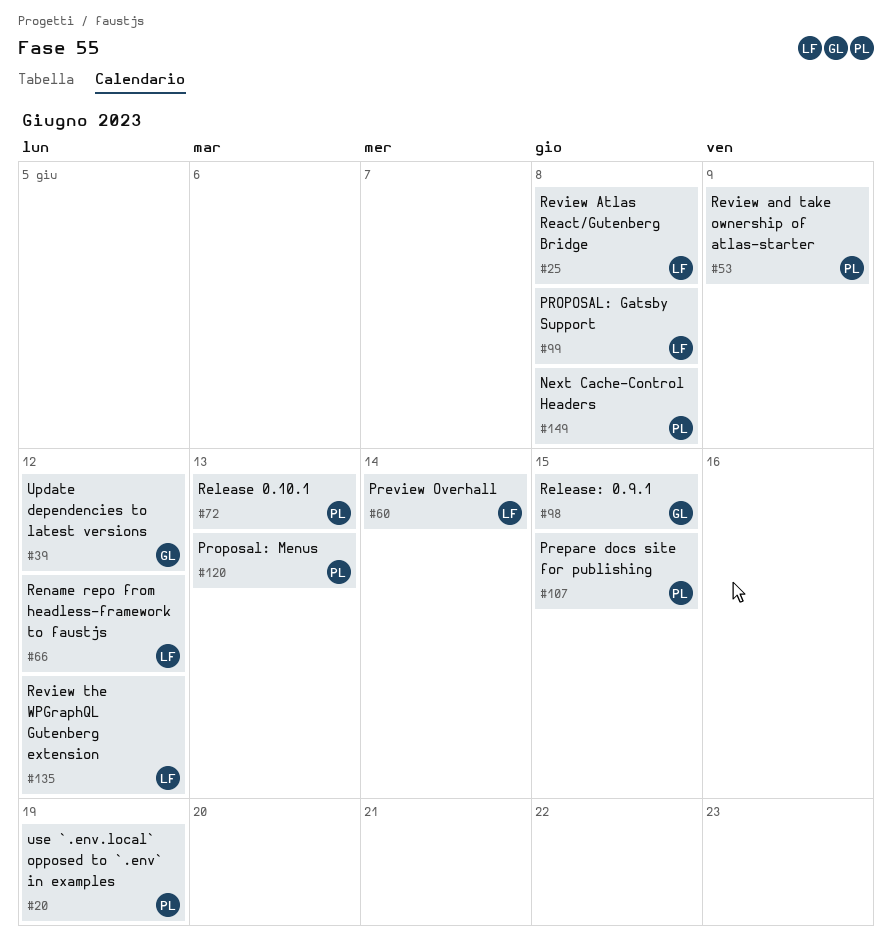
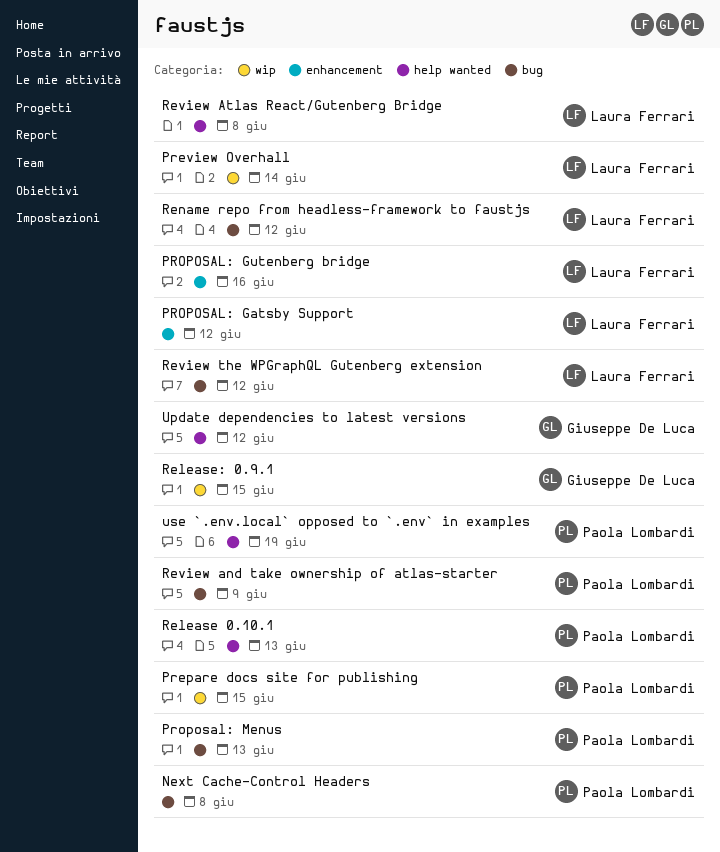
PROPOSAL: Gatsby Support, due: Jun 8 -> Jun 12
PROPOSAL: Gutenberg bridge: none -> present

